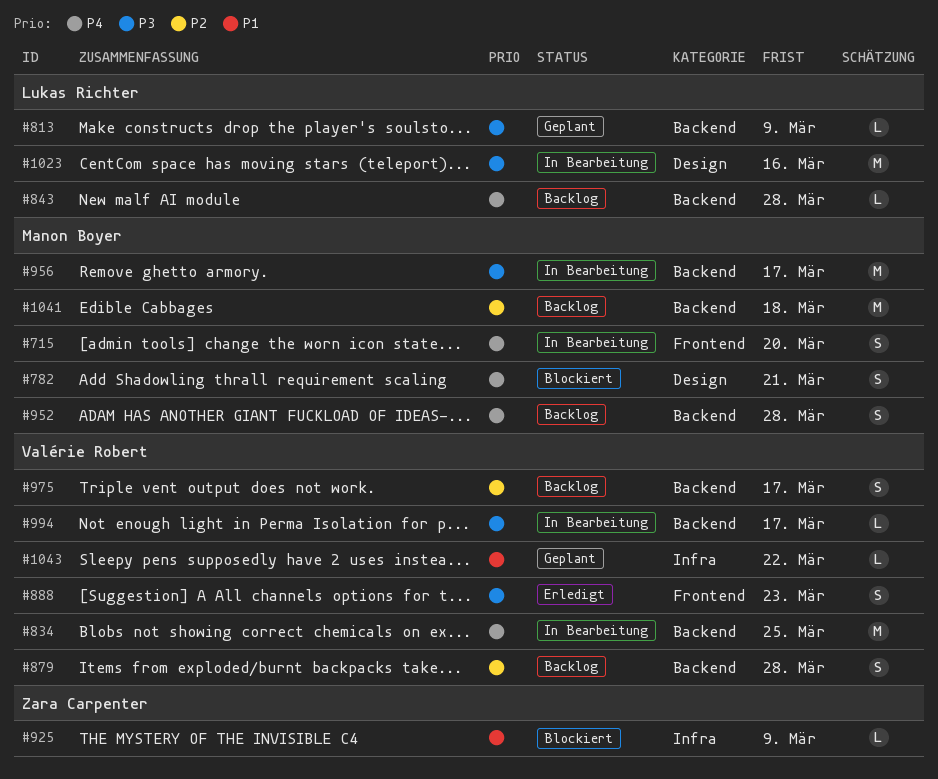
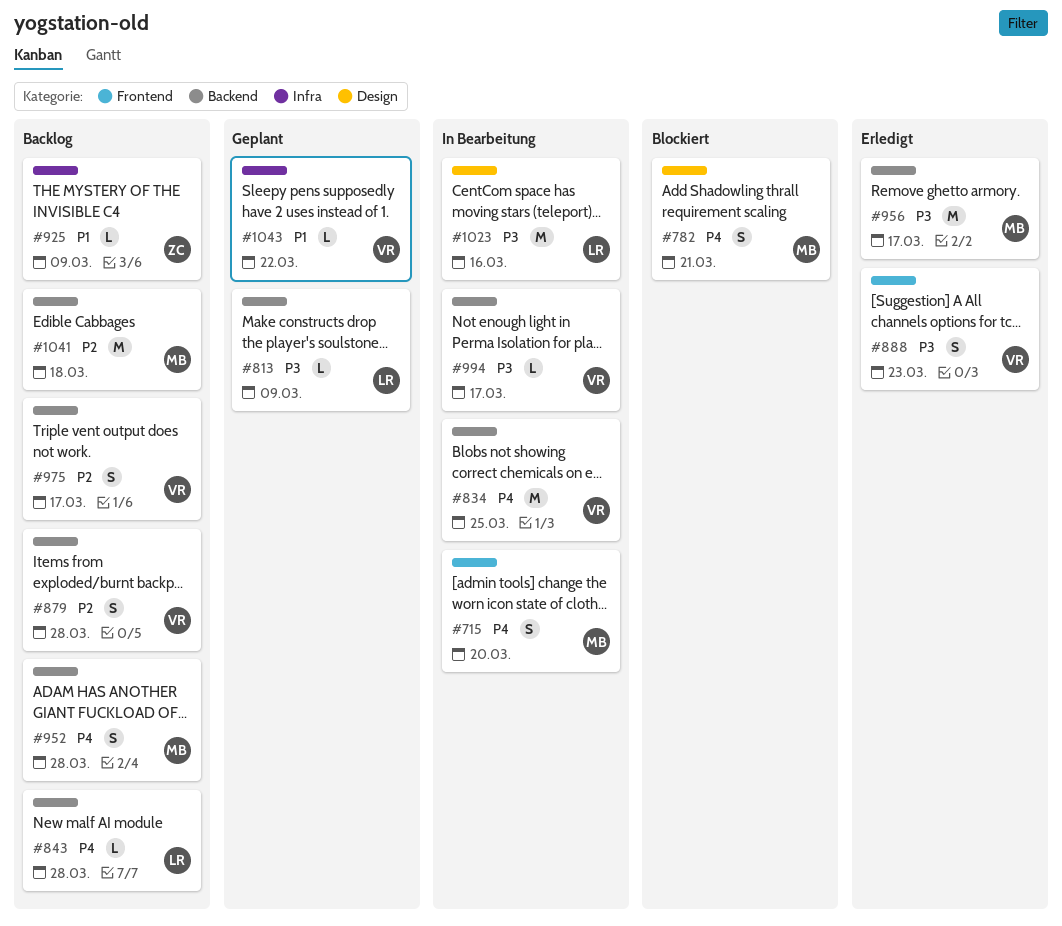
#925, status: Blockiert -> Backlog
#956, status: In Bearbeitung -> Erledigt

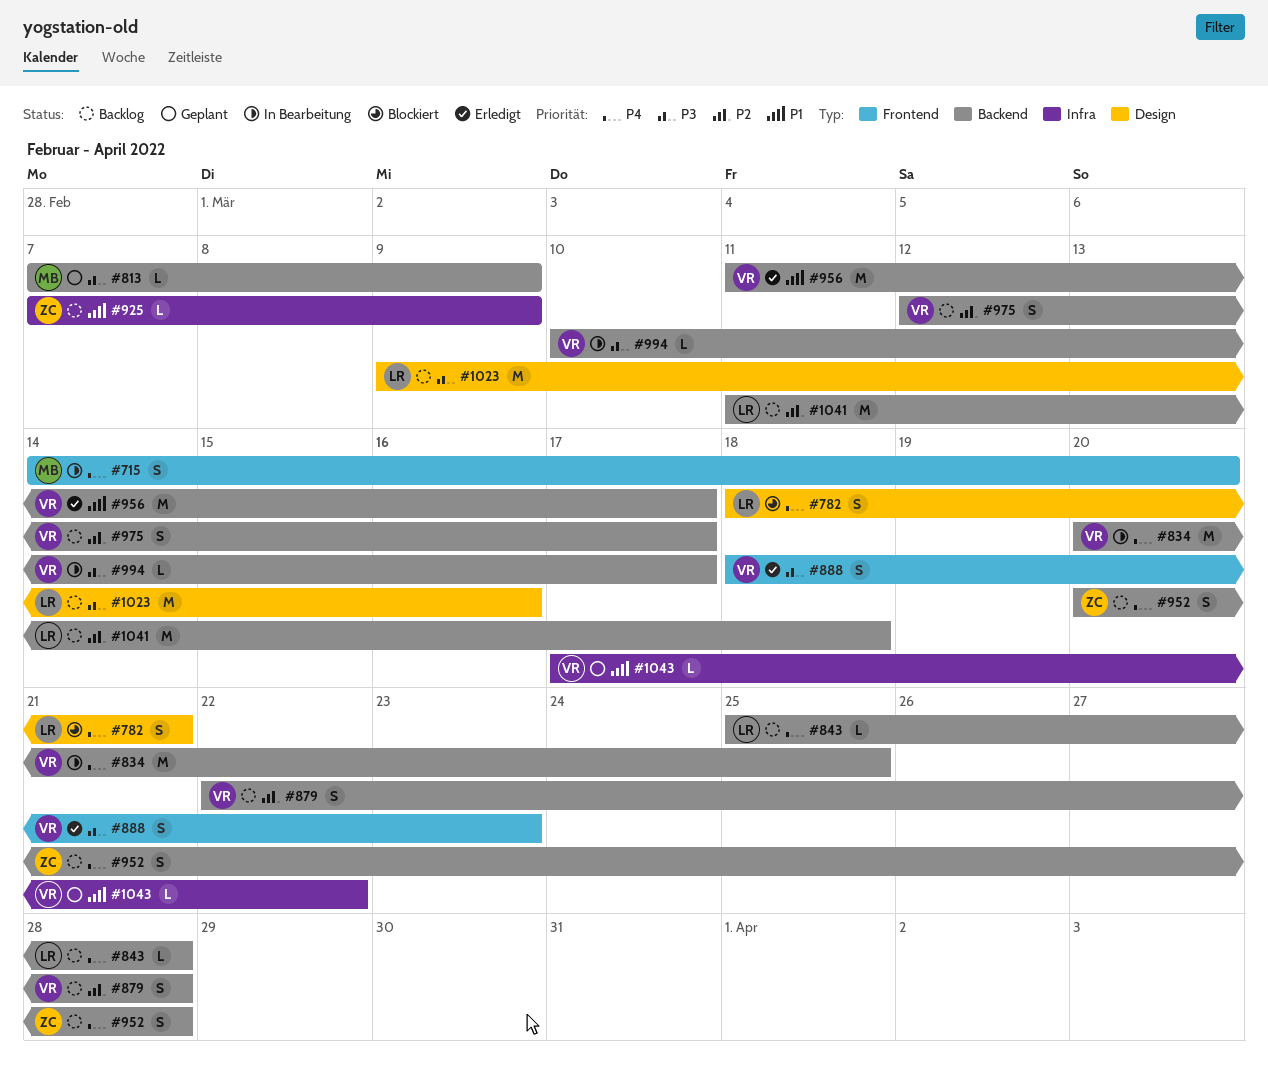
#782, owner: MB -> LR
#813, owner: LR -> MB
#952, owner: MB -> ZC
#956, owner: MB -> VR
#956, priority: P3 -> P1
#1023, status: In Bearbeitung -> Backlog
#1041, owner: MB -> LR

